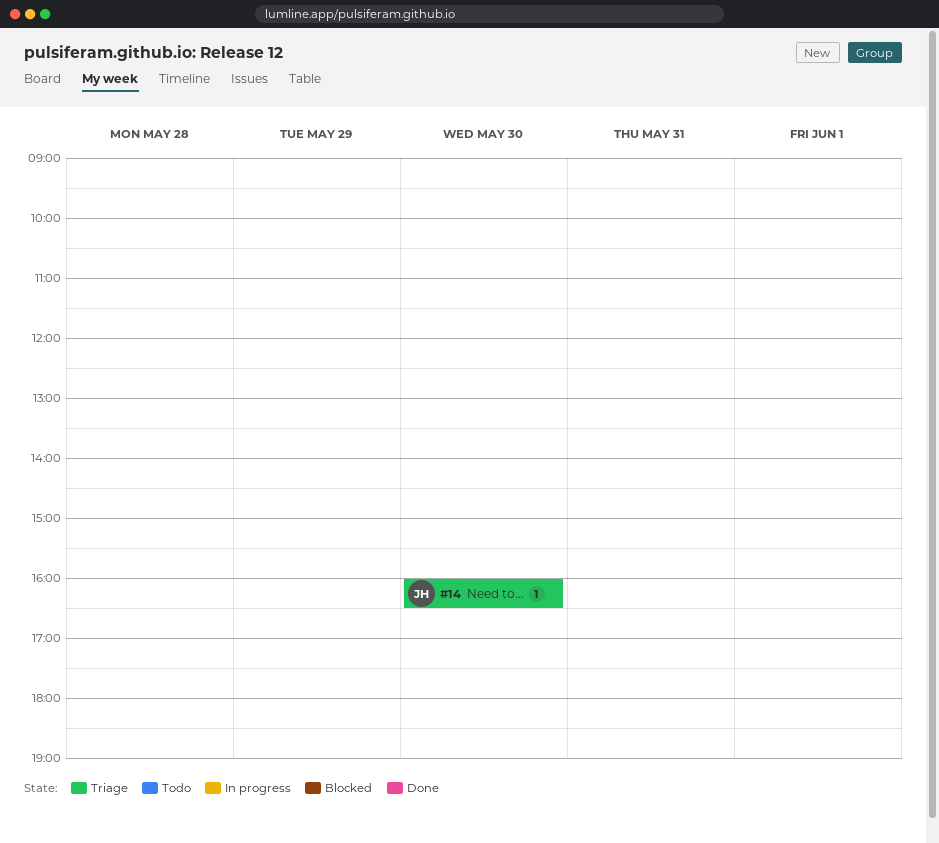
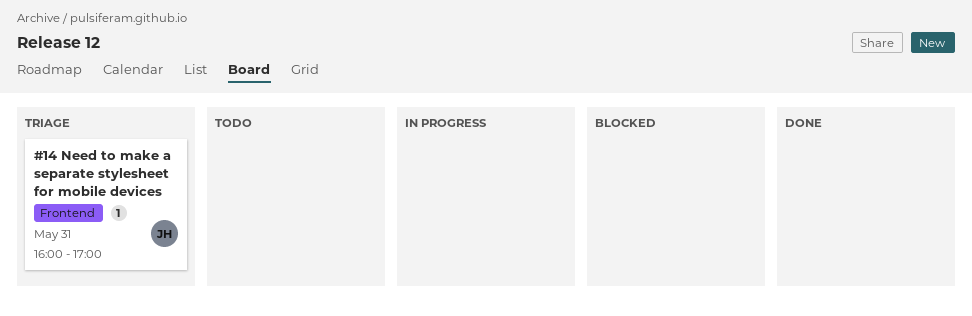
#14, day: May 30 -> May 31
#14, ends: 16:30 -> 17:00

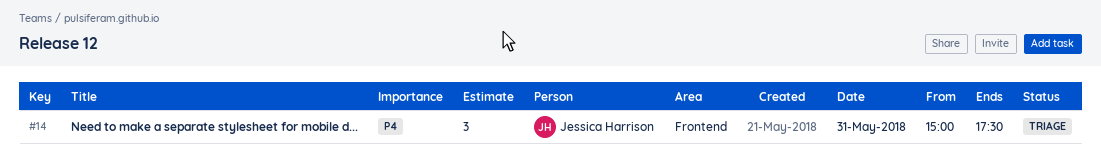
#14, estimate: 1 -> 3
#14, begins: 16:00 -> 15:00
#14, ends: 17:00 -> 17:30

